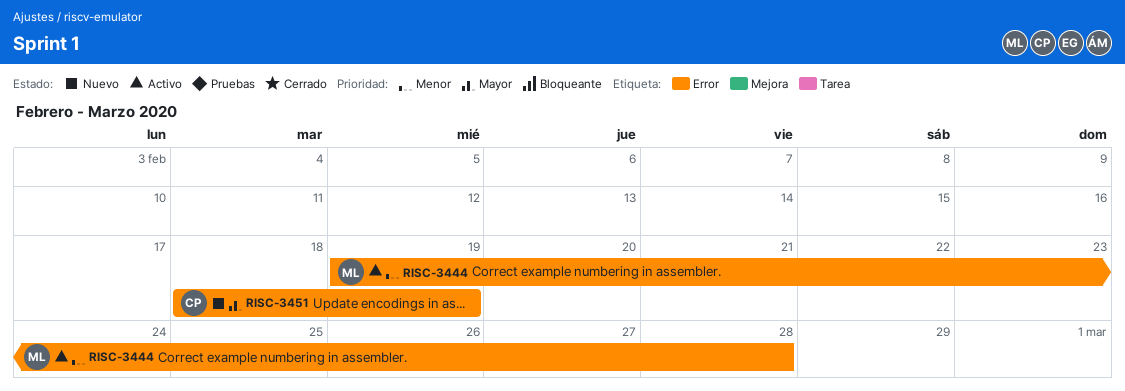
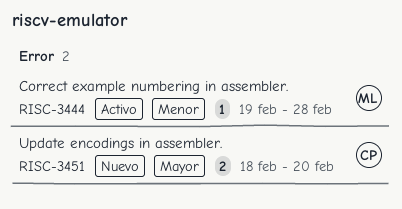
RISC-3451, due: Feb 19 -> Feb 20

